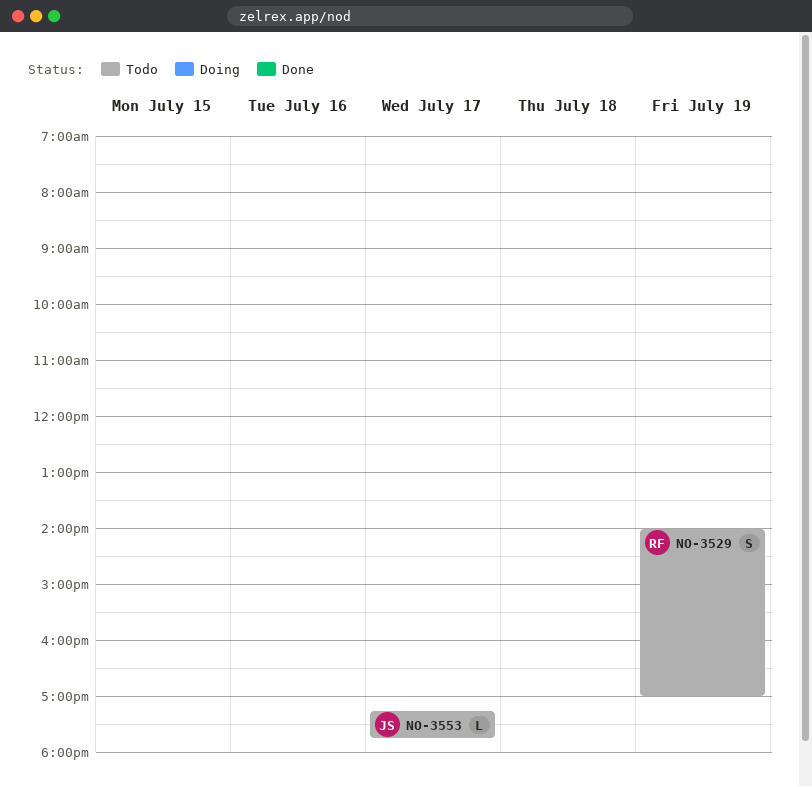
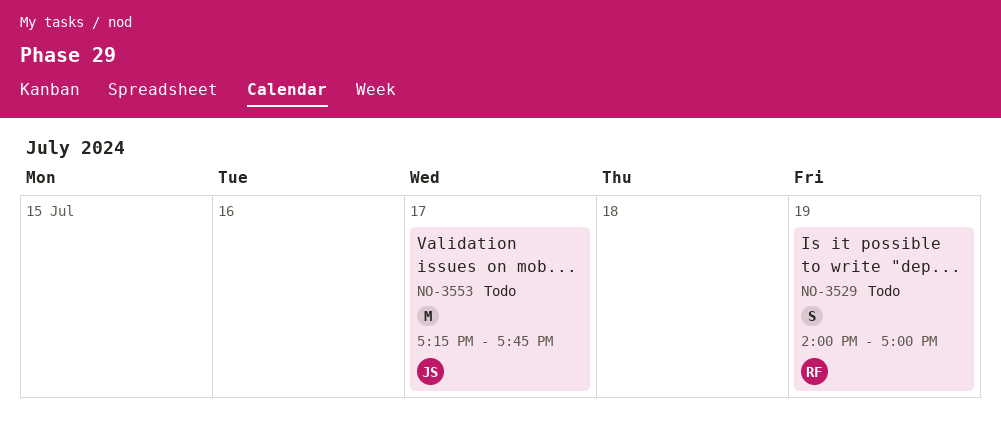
NO-3553, estimate: L -> M

